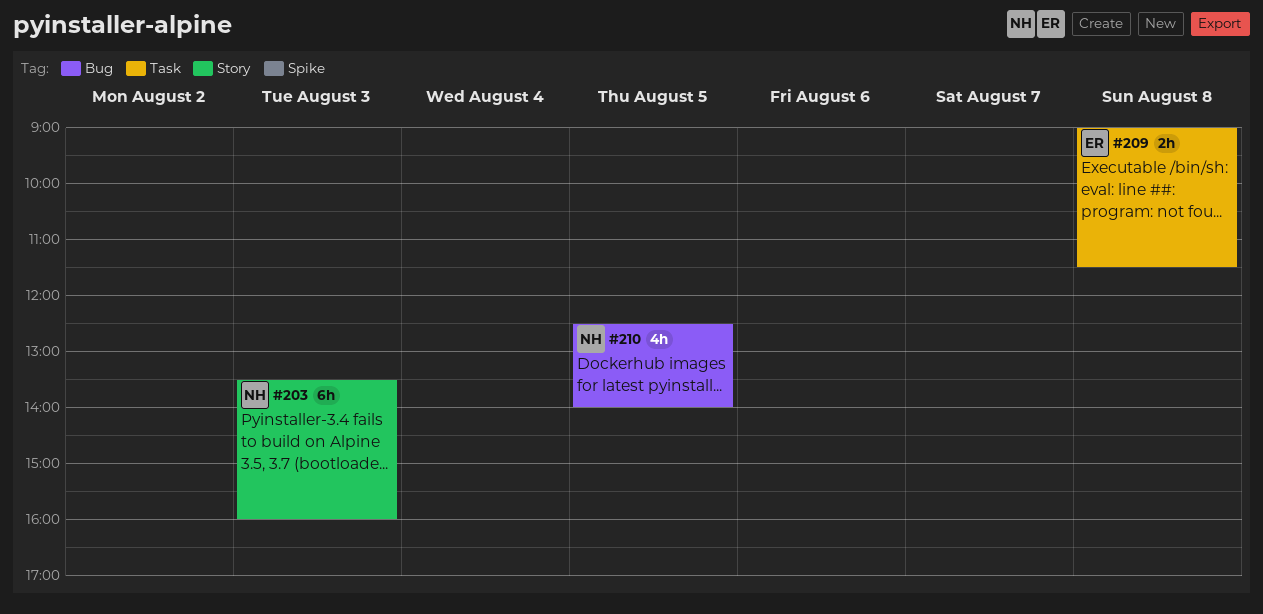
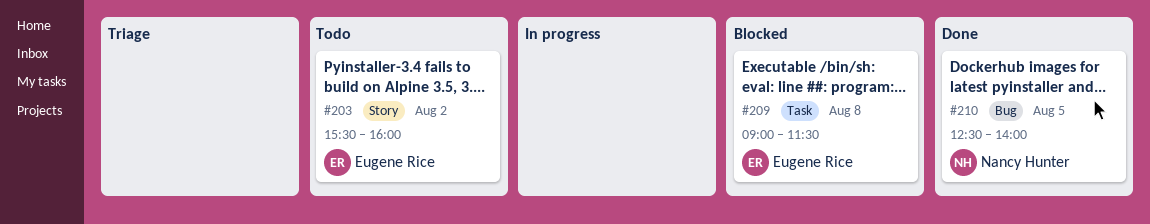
#203, owner: Nancy Hunter -> Eugene Rice
#203, day: Aug 3 -> Aug 2
#203, begins: 13:30 -> 15:30

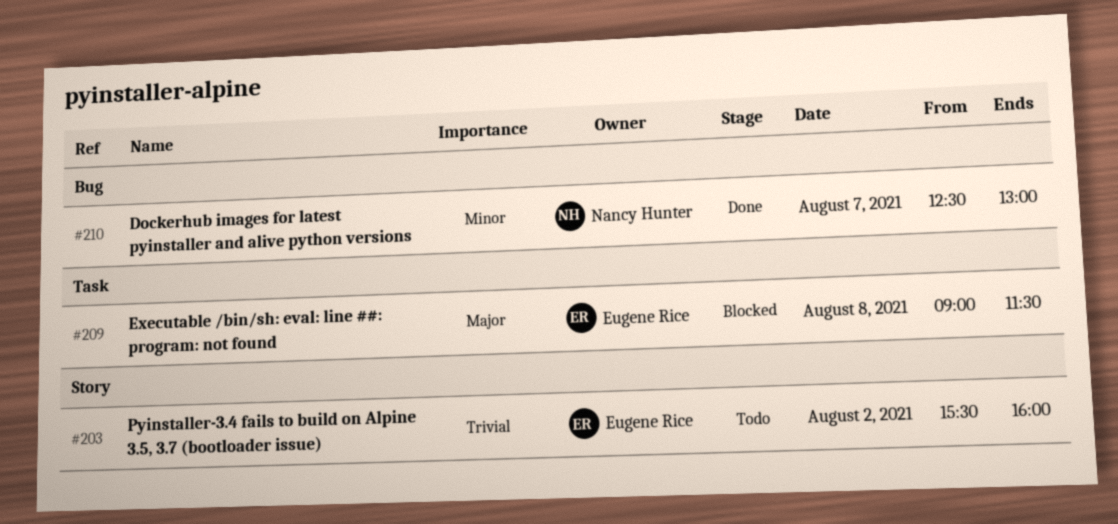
#210, day: Aug 5 -> Aug 7
#210, ends: 14:00 -> 13:00

